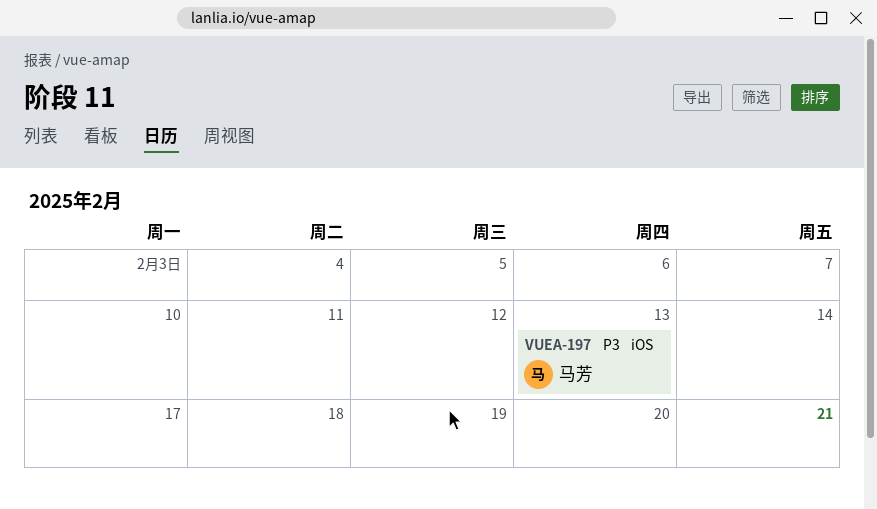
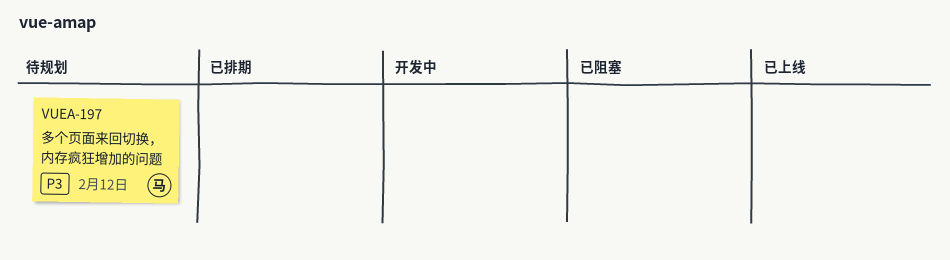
VUEA-197, due: Feb 13 -> Feb 12

